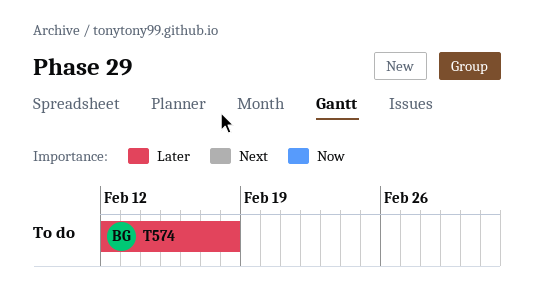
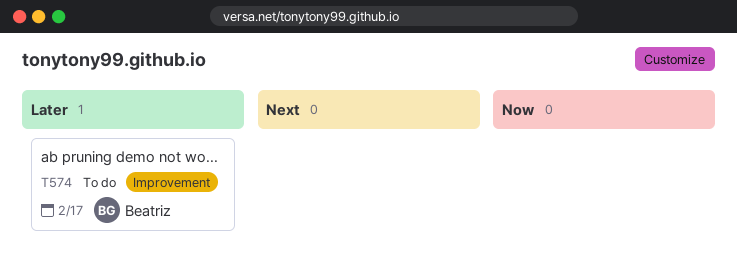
T574, due: Feb 18 -> Feb 17

